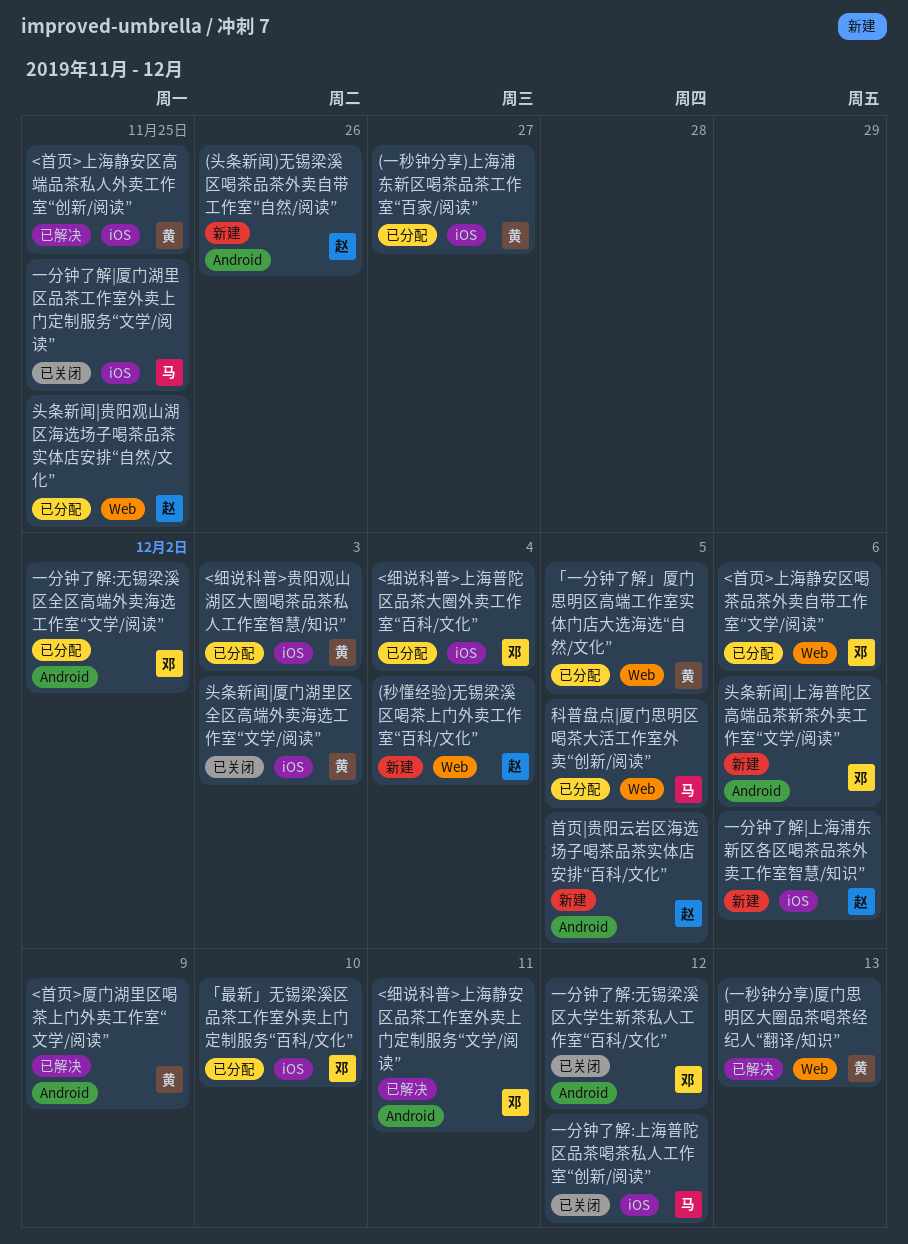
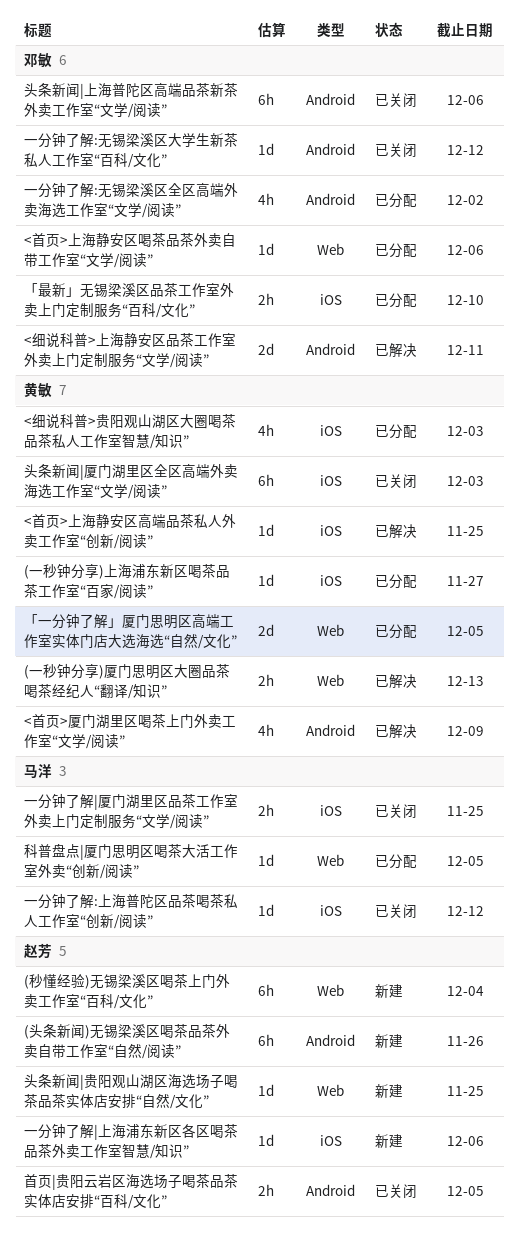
<细说科普>上海普陀区品茶大圈外卖工作室“百科/文化”: present -> none
头条新闻|上海普陀区高端品茶新茶外卖工作室“文学/阅读”, status: 新建 -> 已关闭
头条新闻|贵阳观山湖区海选场子喝茶品茶实体店安排“自然/文化”, status: 已分配 -> 新建
首页|贵阳云岩区海选场子喝茶品茶实体店安排“百科/文化”, status: 新建 -> 已关闭

